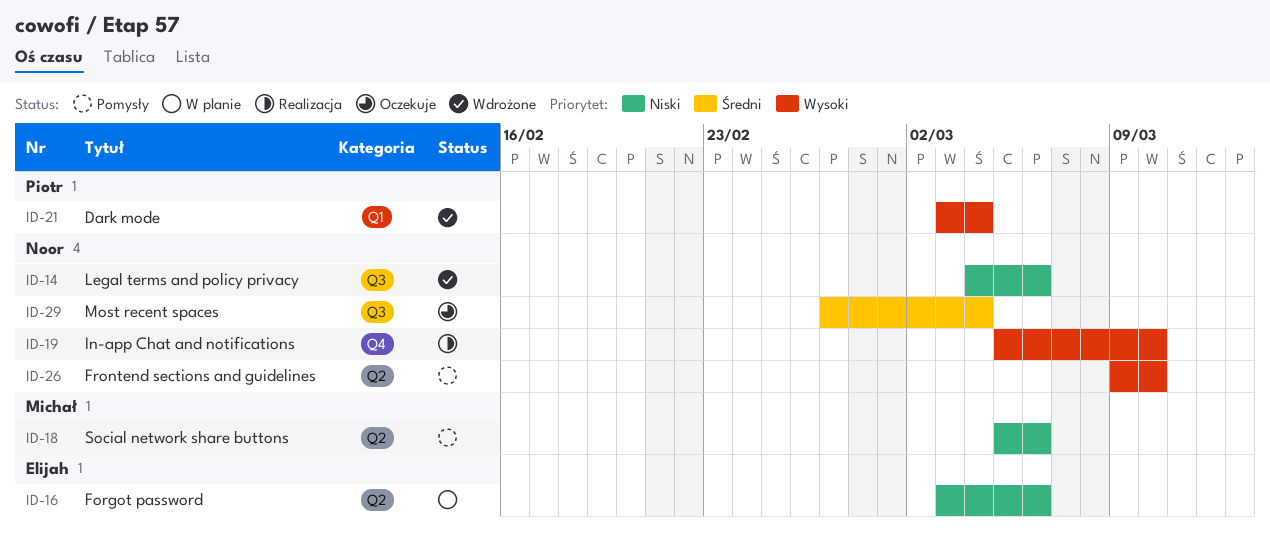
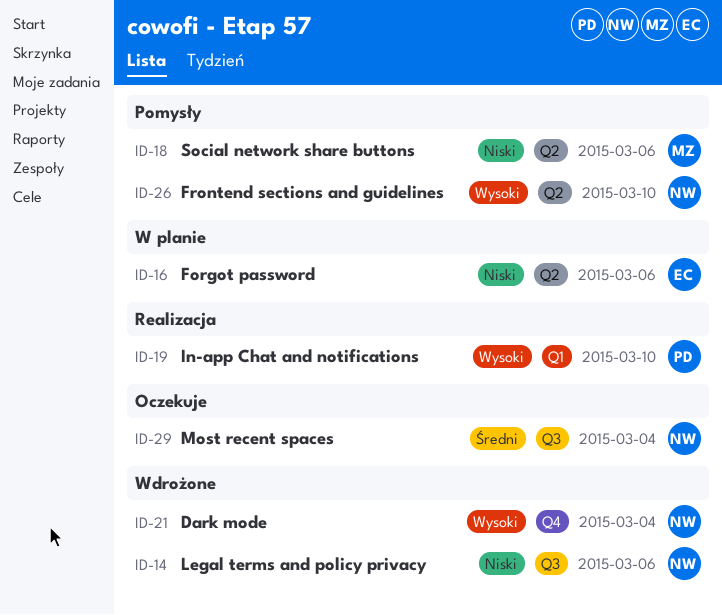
ID-19, owner: Noor -> Piotr
ID-19, label: Q4 -> Q1
ID-21, owner: Piotr -> Noor
ID-21, label: Q1 -> Q4

